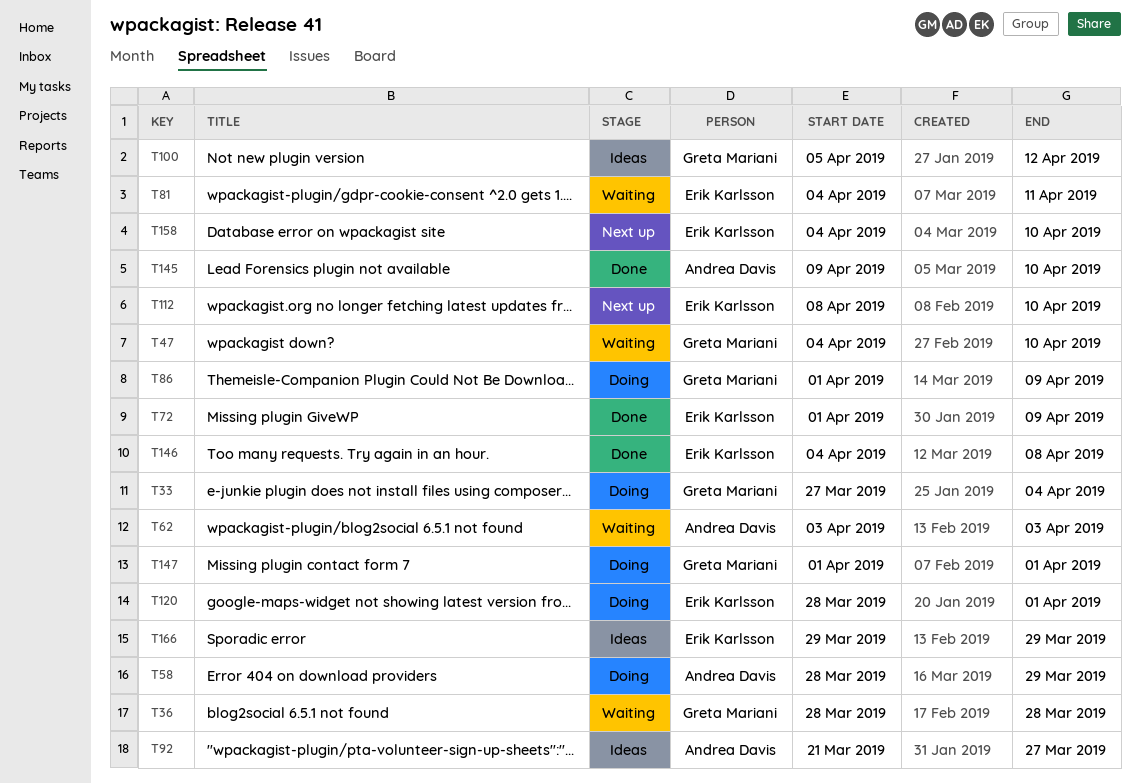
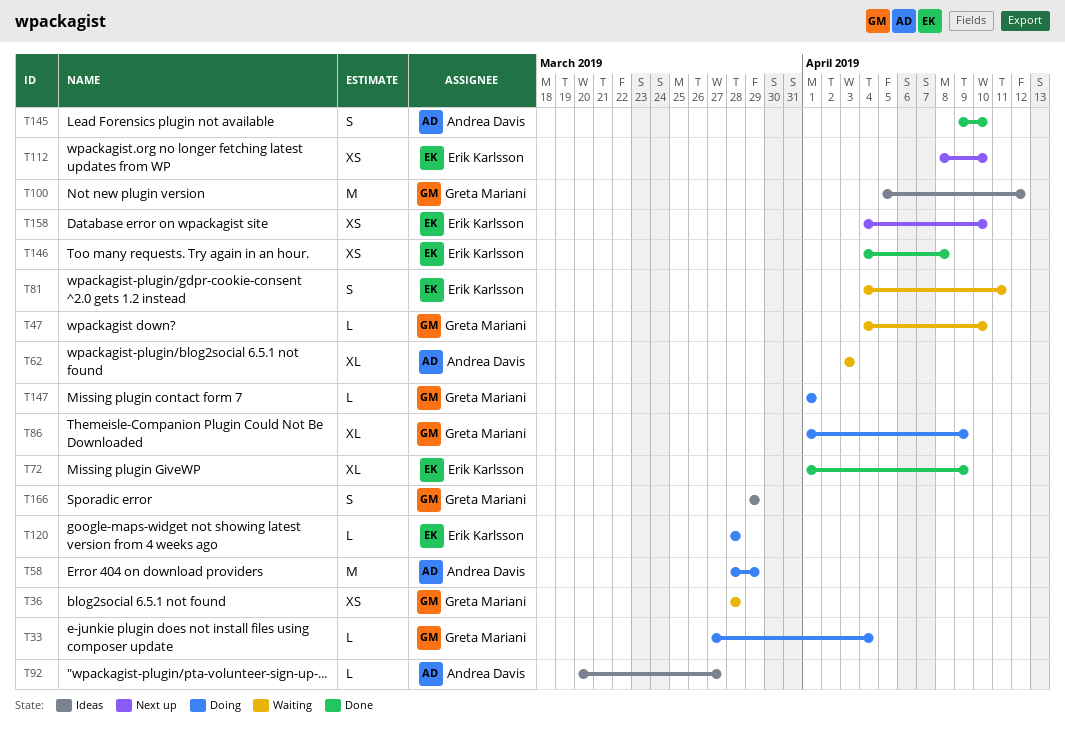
T92, start: Mar 21 -> Mar 20
T120, due: Apr 1 -> Mar 28
T166, owner: Erik Karlsson -> Greta Mariani

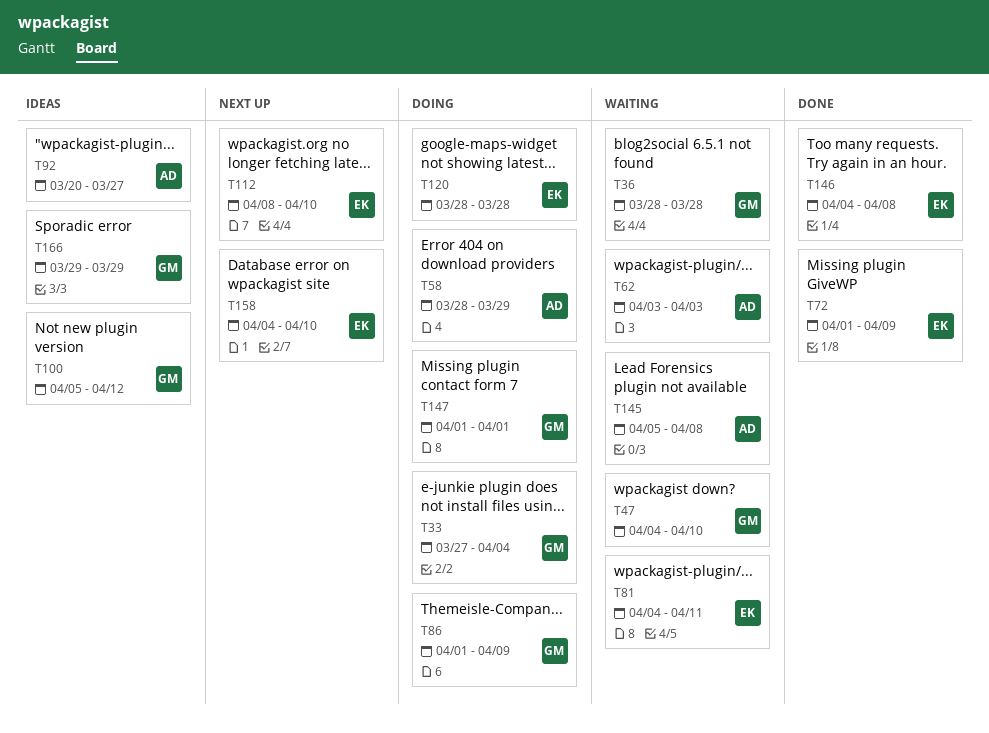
T145, status: Done -> Waiting
T145, start: Apr 9 -> Apr 5
T145, due: Apr 10 -> Apr 8

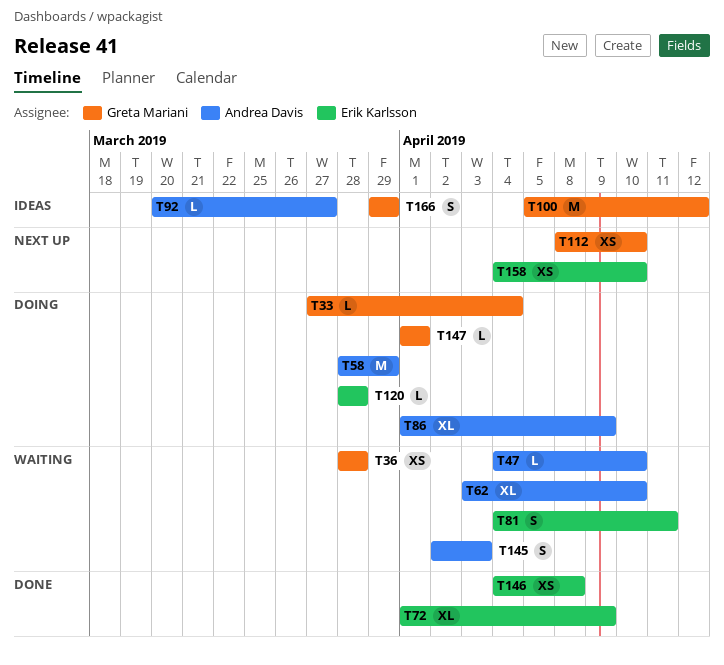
T47, owner: Greta Mariani -> Andrea Davis
T62, due: Apr 3 -> Apr 10
T86, owner: Greta Mariani -> Andrea Davis
T112, owner: Erik Karlsson -> Greta Mariani
T145, start: Apr 5 -> Apr 2
T145, due: Apr 8 -> Apr 3

